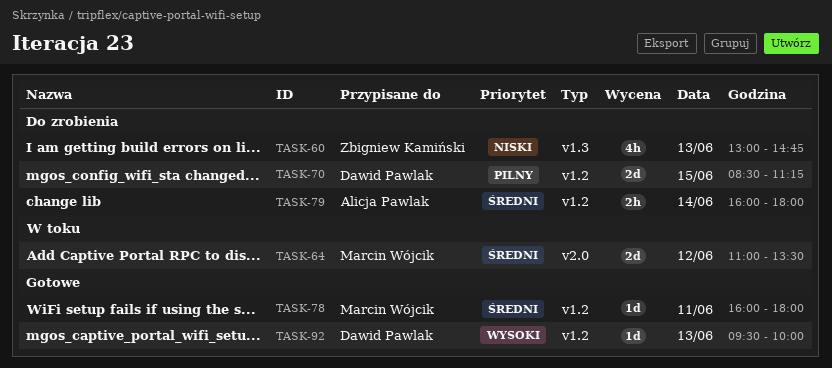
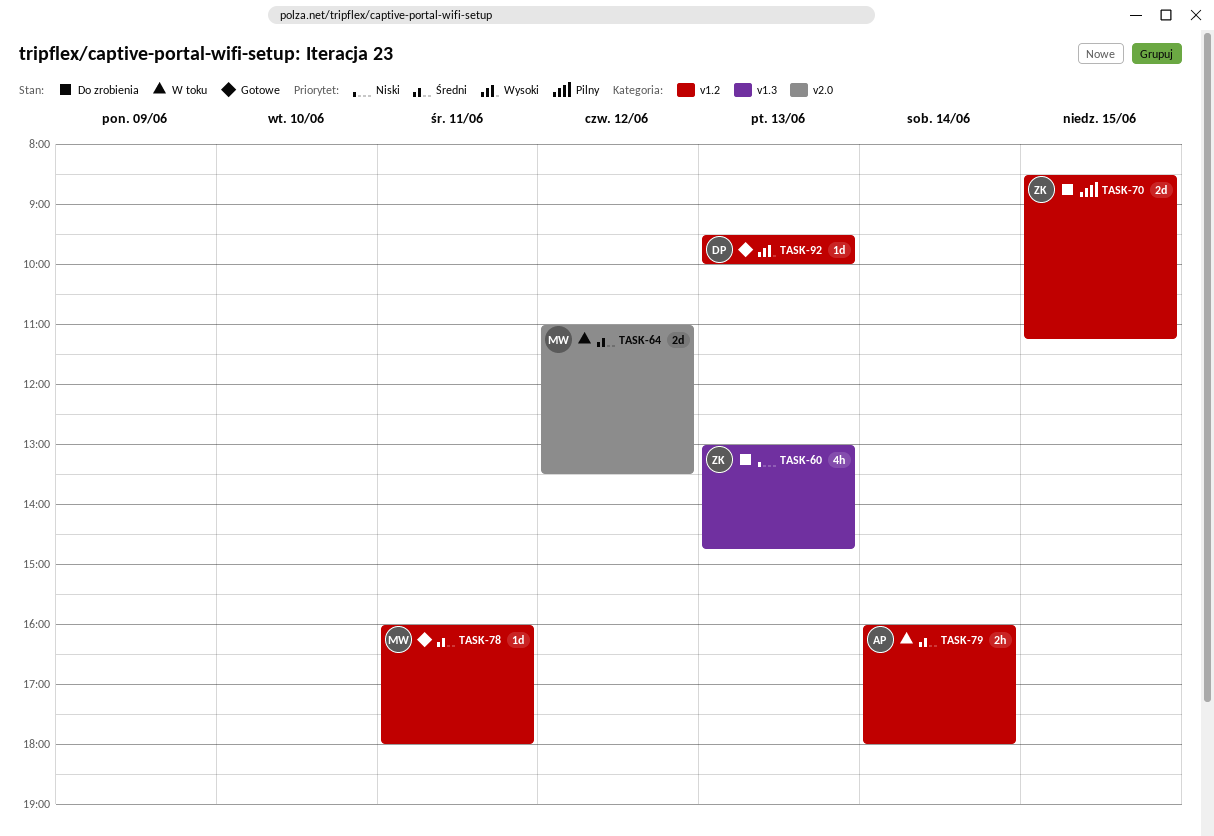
TASK-70, owner: Dawid Pawlak -> Zbigniew Kamiński
TASK-79, status: Do zrobienia -> W toku

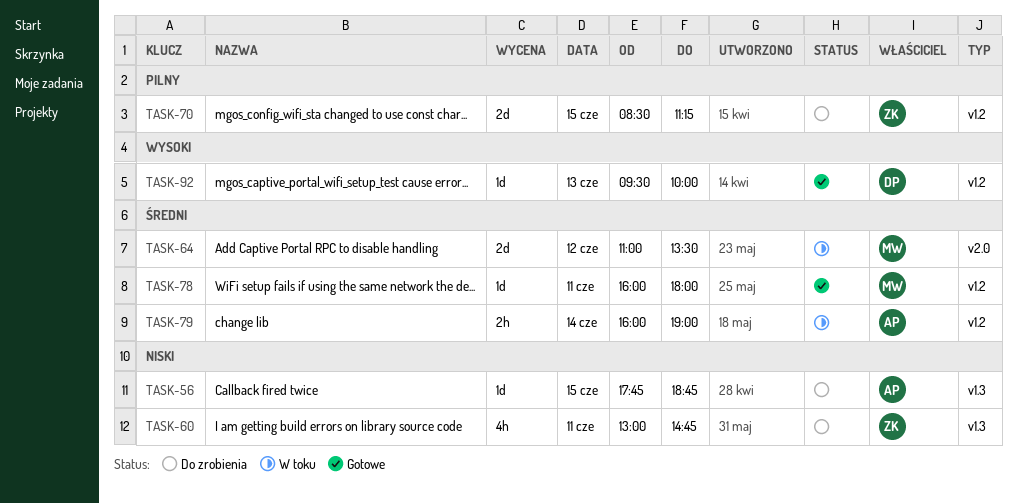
TASK-56: none -> present
TASK-60, day: Jun 13 -> Jun 11
TASK-79, ends: 18:00 -> 19:00

